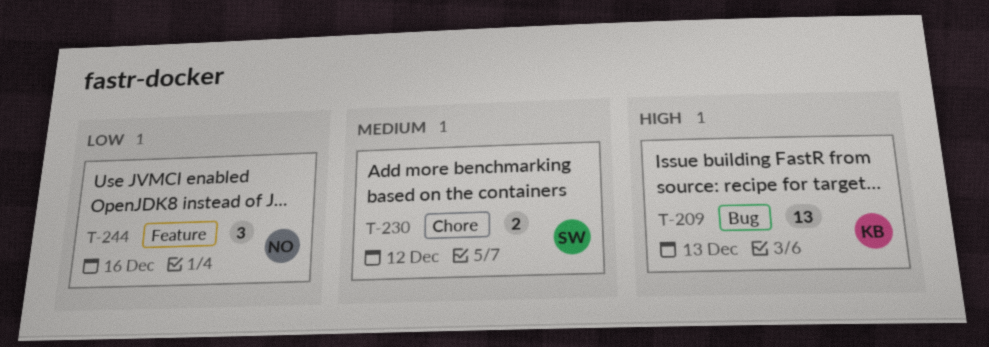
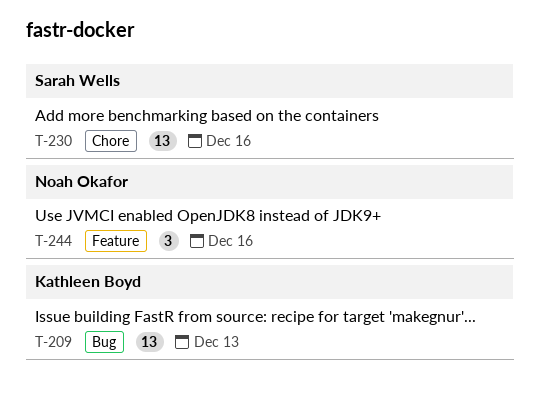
T-230, estimate: 2 -> 13
T-230, due: Dec 12 -> Dec 16

